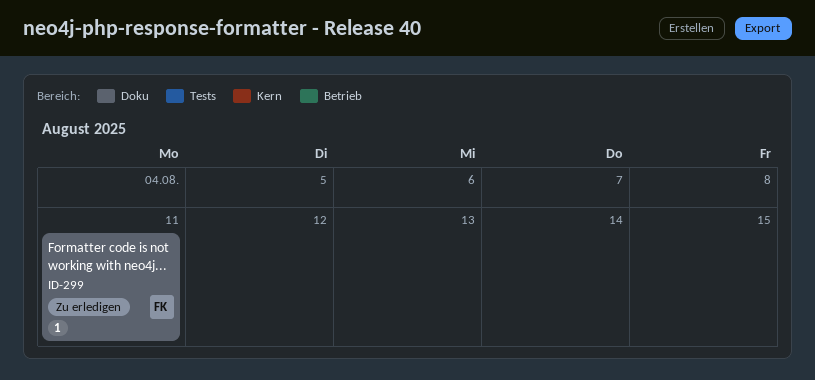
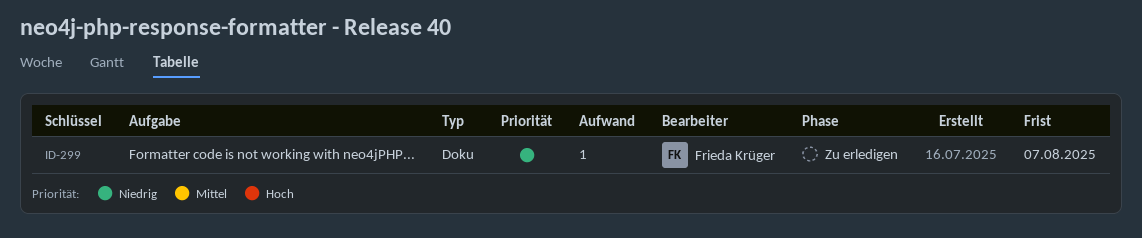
ID-299, due: Aug 11 -> Aug 7

